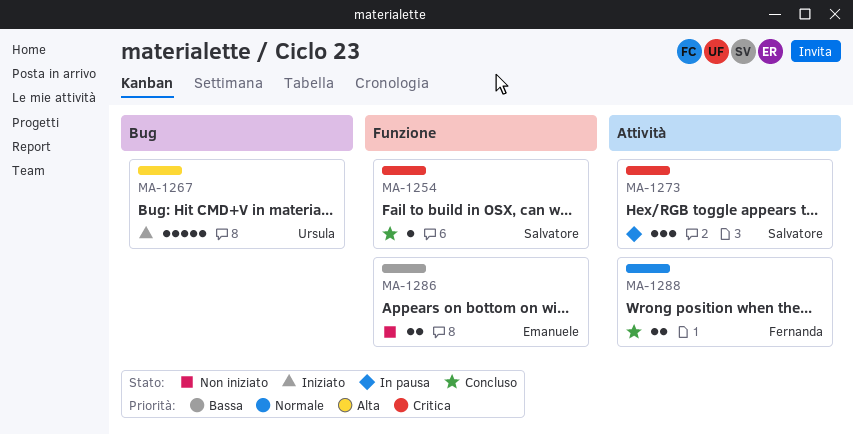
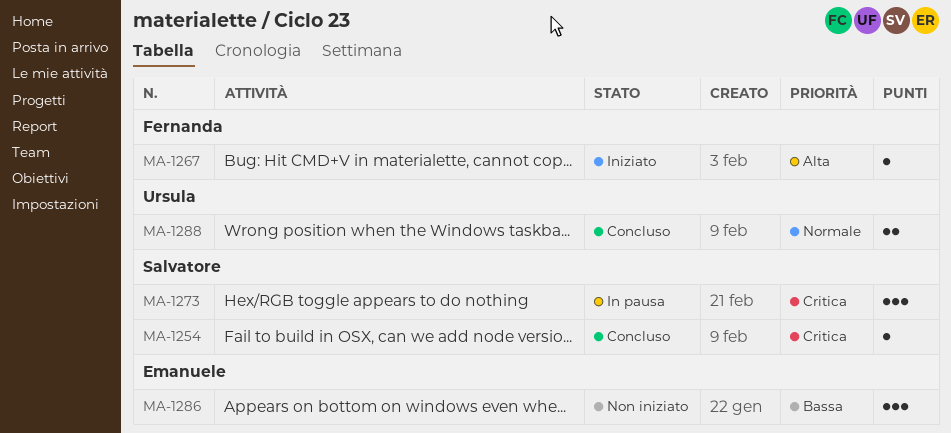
MA-1267, owner: Ursula -> Fernanda
MA-1267, estimate: 5 -> 1
MA-1286, estimate: 2 -> 3
MA-1288, owner: Fernanda -> Ursula

